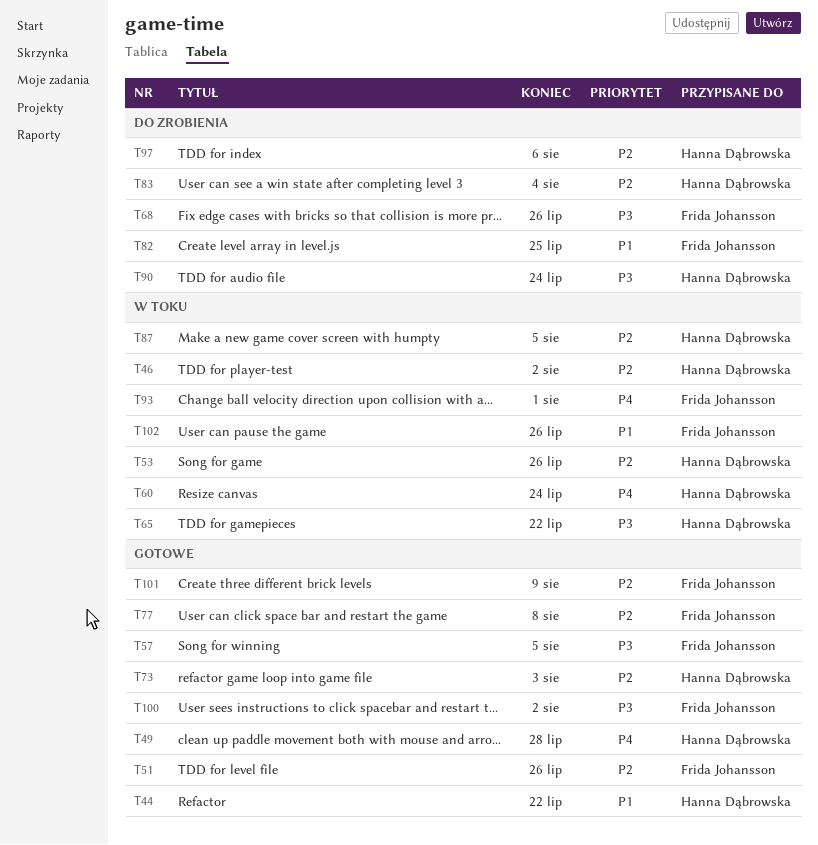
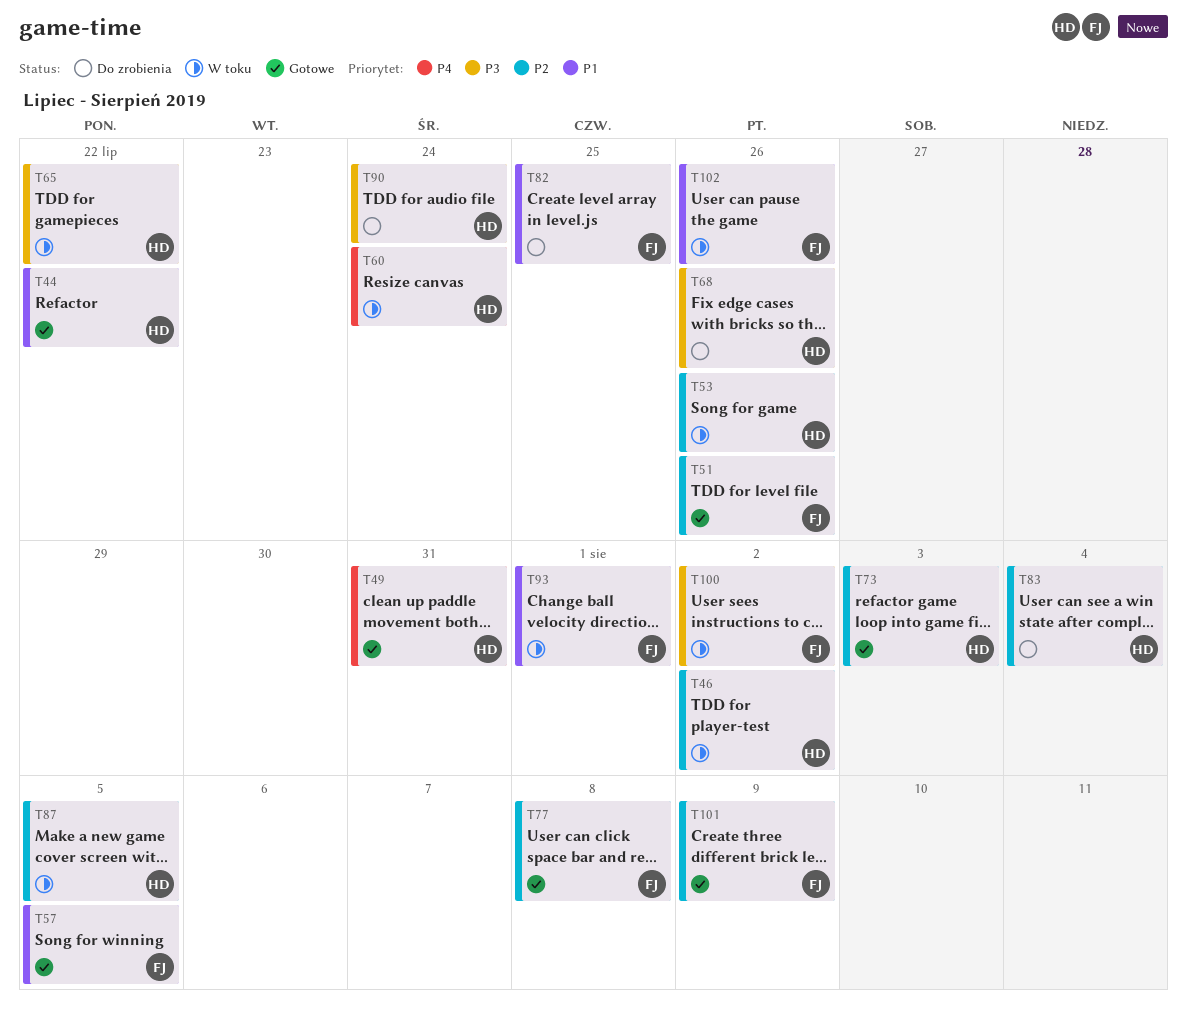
T49, due: Jul 28 -> Jul 31
T57, priority: P3 -> P1
T68, owner: Frida Johansson -> Hanna Dąbrowska
T93, priority: P4 -> P1
T97: present -> none
T100, status: Gotowe -> W toku

